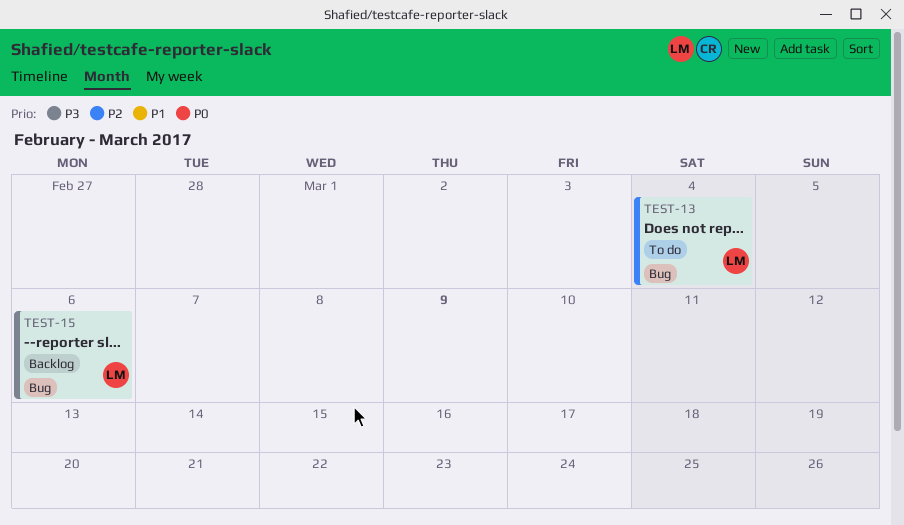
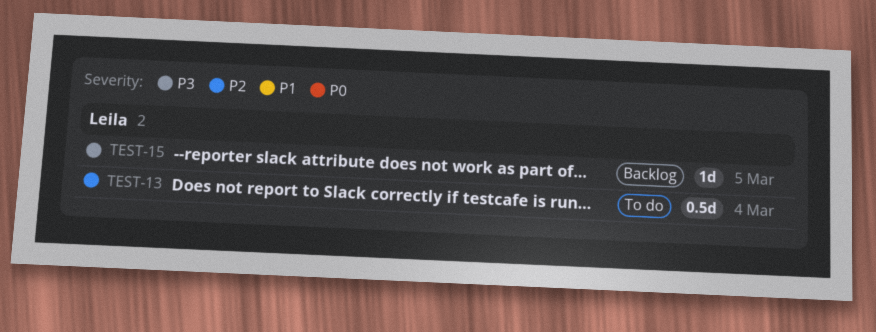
TEST-15, due: Mar 6 -> Mar 5

